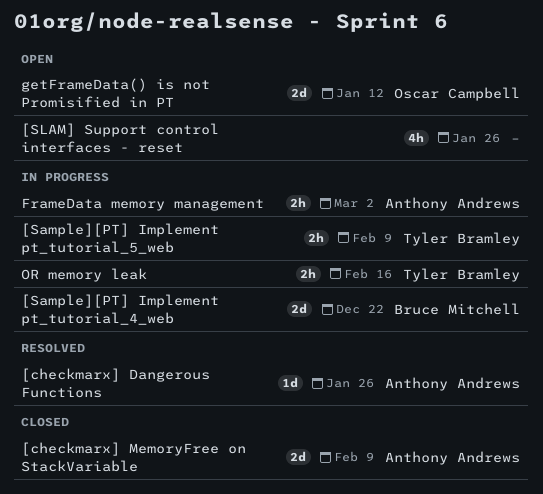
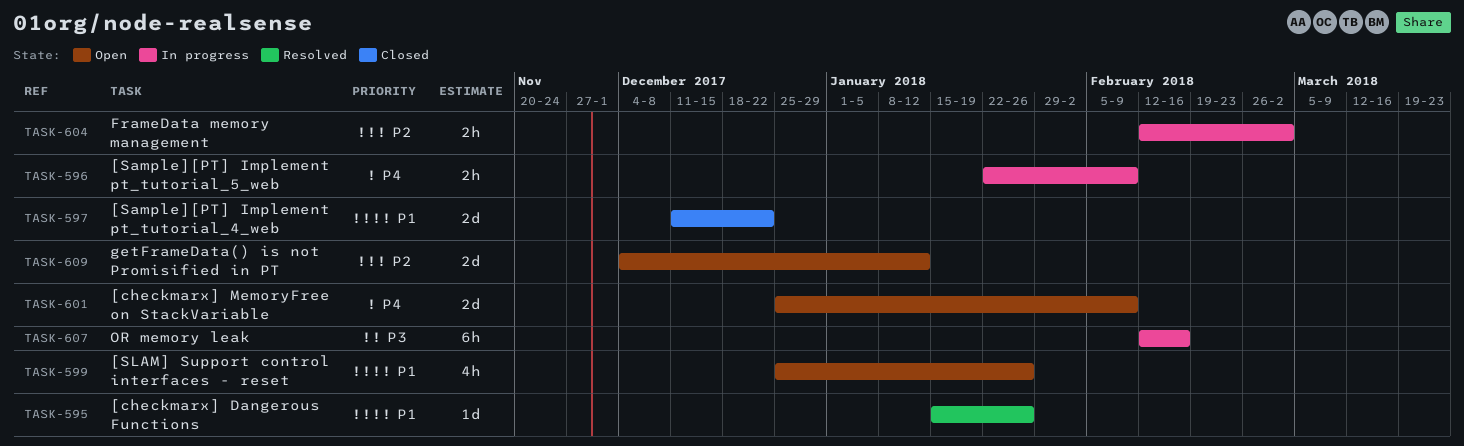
[checkmarx] MemoryFree on StackVariable, status: Closed -> Open
[Sample][PT] Implement pt_tutorial_4_web, status: In progress -> Closed
OR memory leak, estimate: 2h -> 6h

